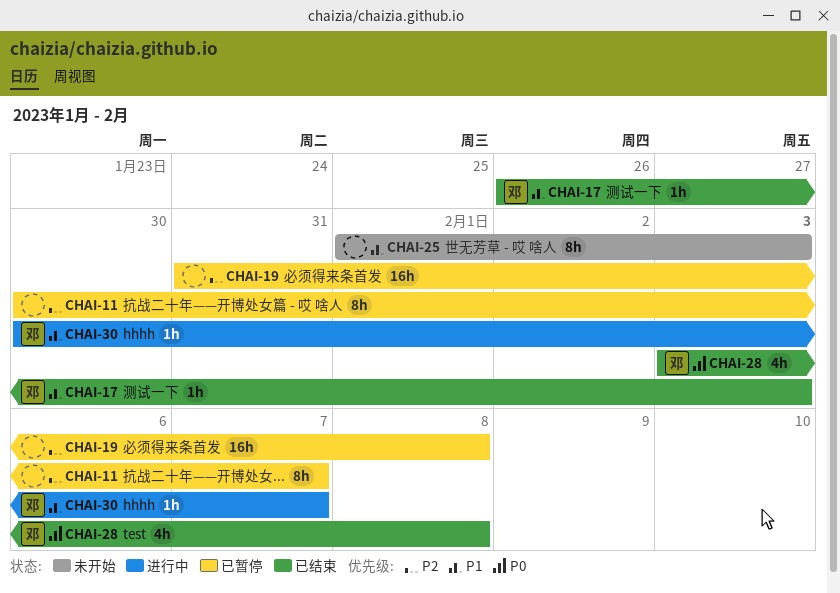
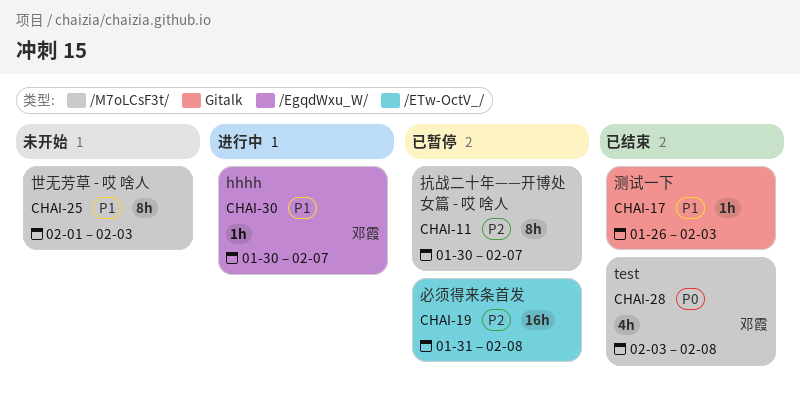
CHAI-17, owner: 邓霞 -> none

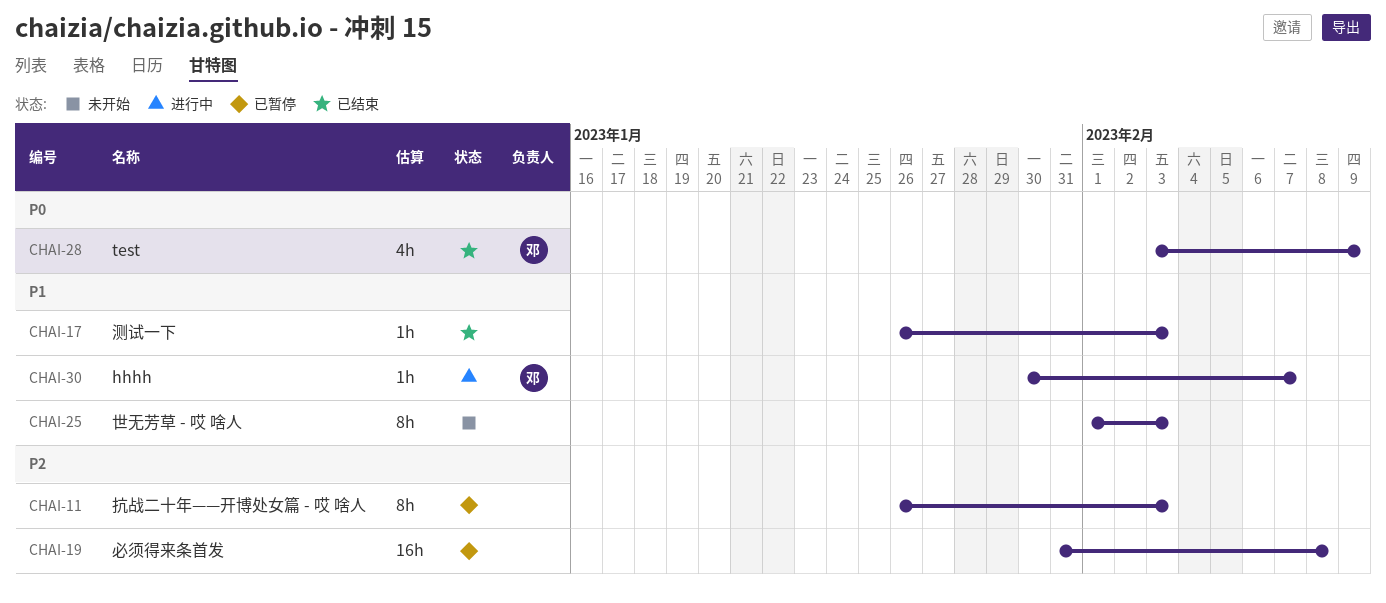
CHAI-11, start: Jan 30 -> Jan 26
CHAI-11, due: Feb 7 -> Feb 3
CHAI-28, due: Feb 8 -> Feb 9

